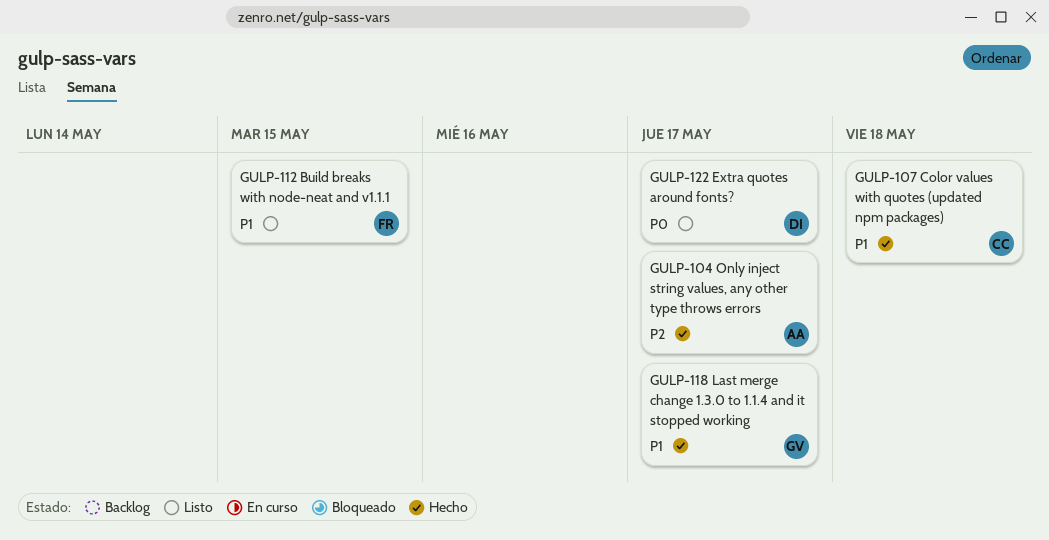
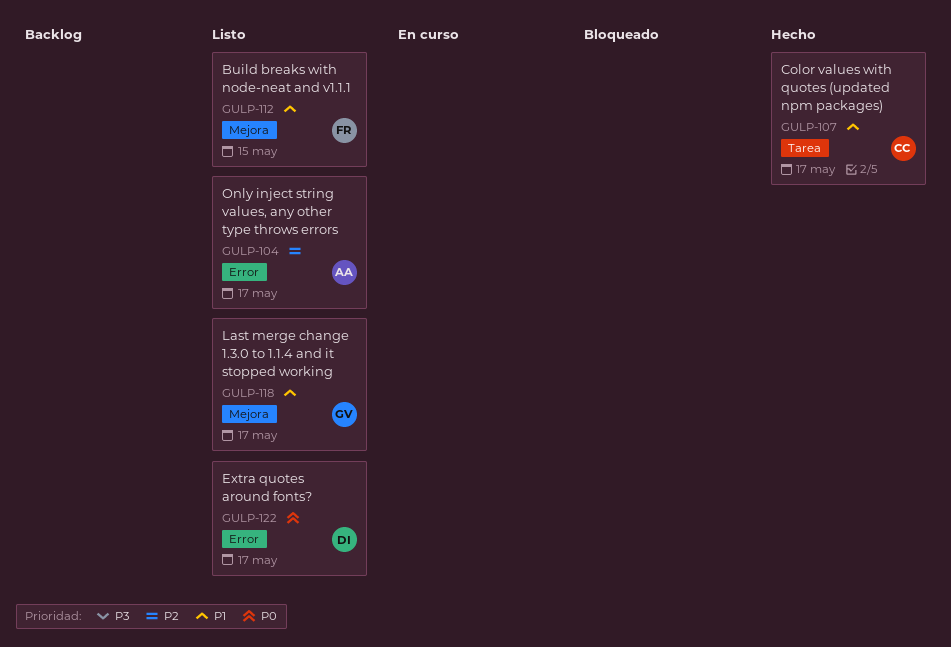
GULP-104, status: Hecho -> Listo
GULP-107, due: May 18 -> May 17
GULP-118, status: Hecho -> Listo

